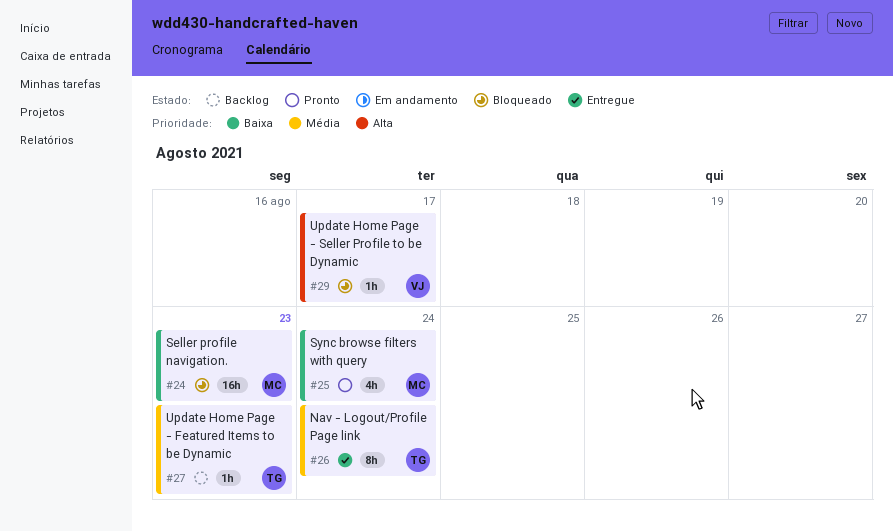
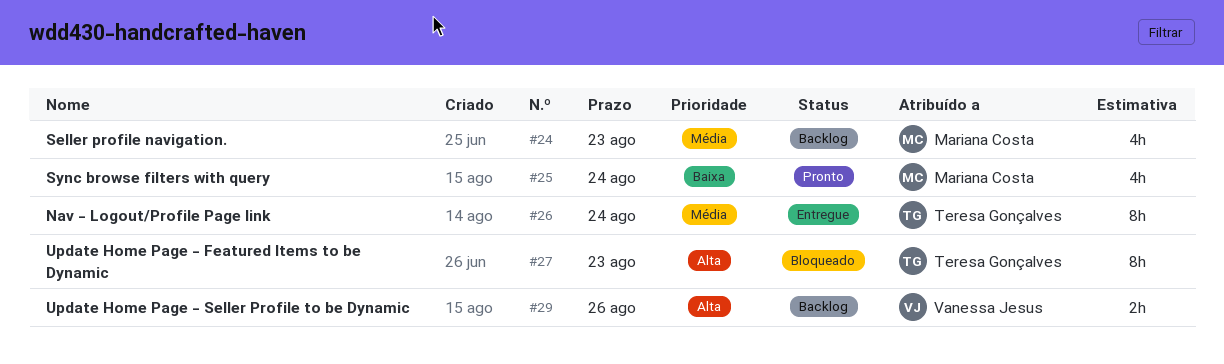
#24, status: Bloqueado -> Backlog
#24, priority: Baixa -> Média
#24, estimate: 16h -> 4h
#27, status: Backlog -> Bloqueado
#27, priority: Média -> Alta
#27, estimate: 1h -> 8h
#29, status: Bloqueado -> Backlog
#29, estimate: 1h -> 2h
#29, due: Aug 17 -> Aug 26

